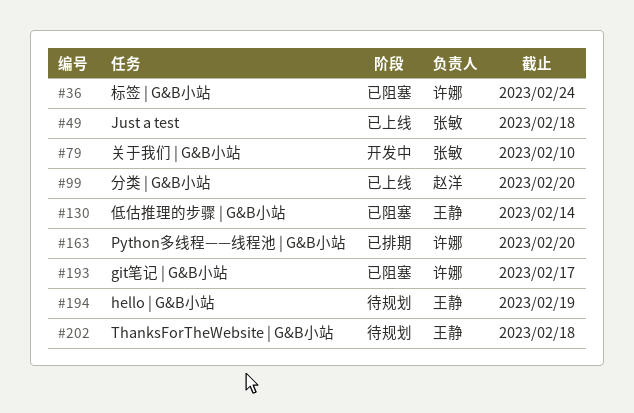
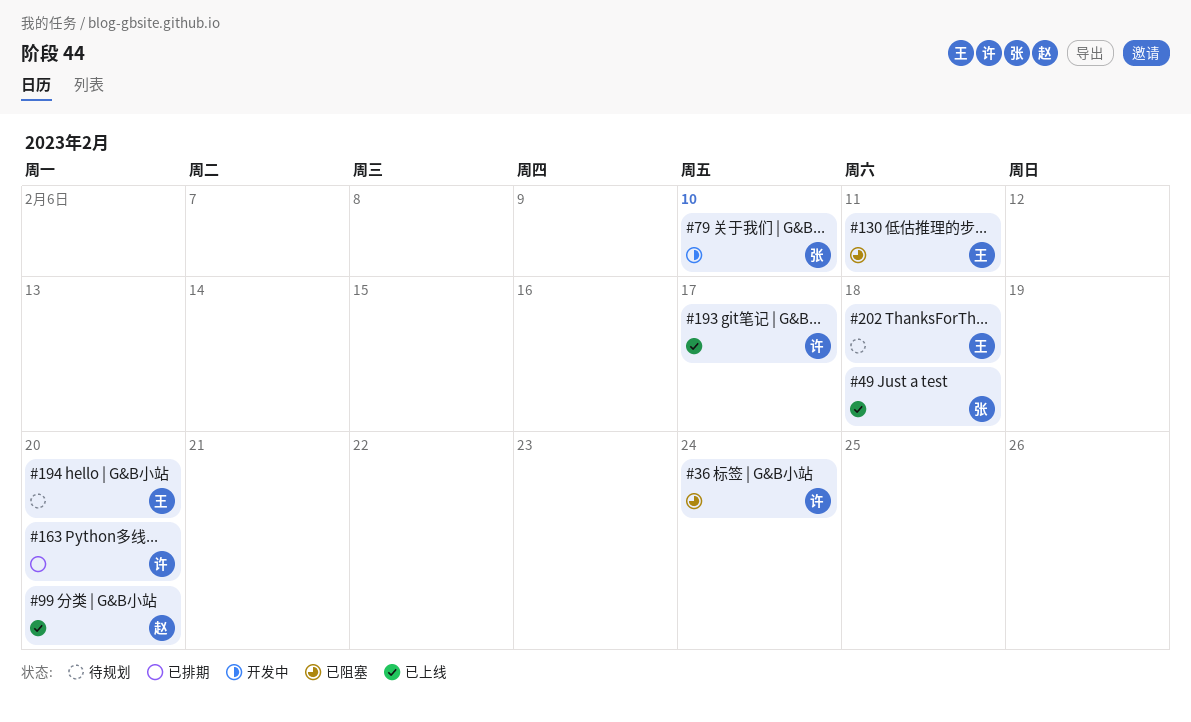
#130, due: Feb 14 -> Feb 11
#193, status: 已阻塞 -> 已上线
#194, due: Feb 19 -> Feb 20

